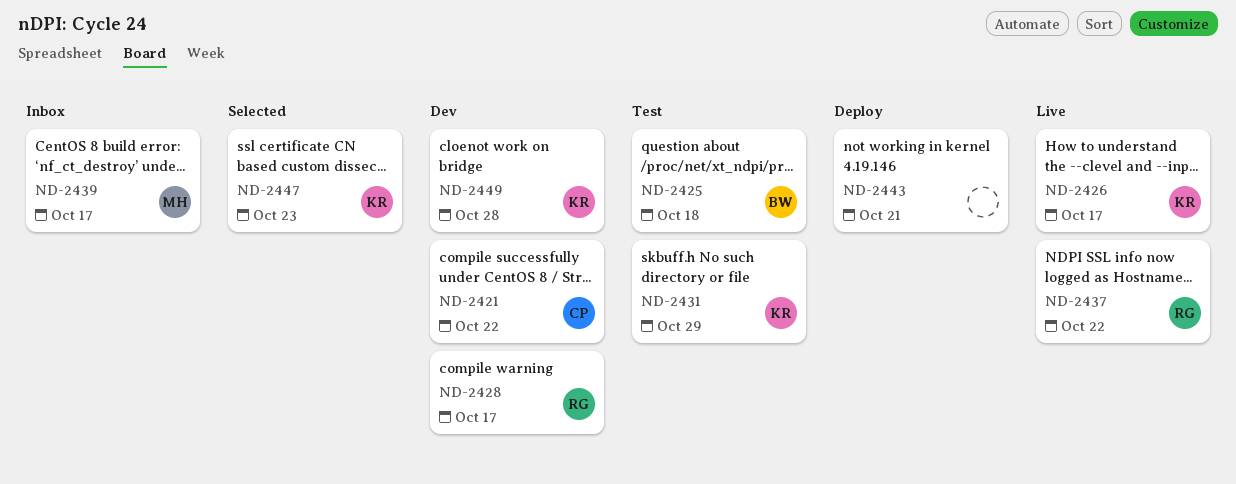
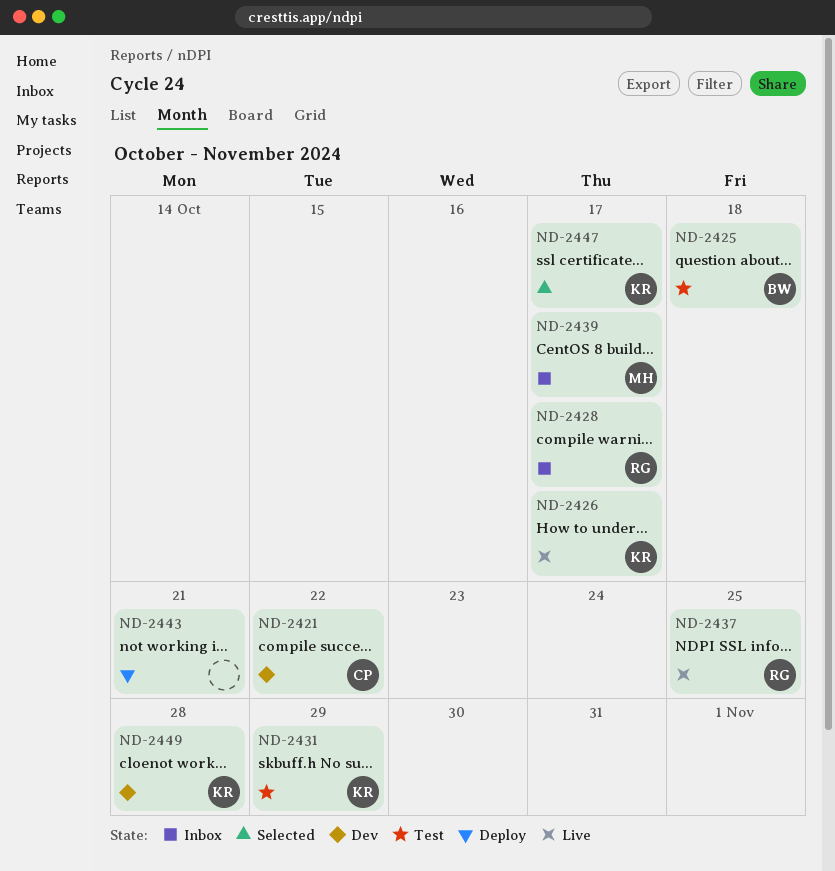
ND-2428, status: Dev -> Inbox
ND-2437, due: Oct 22 -> Oct 25
ND-2447, due: Oct 23 -> Oct 17

